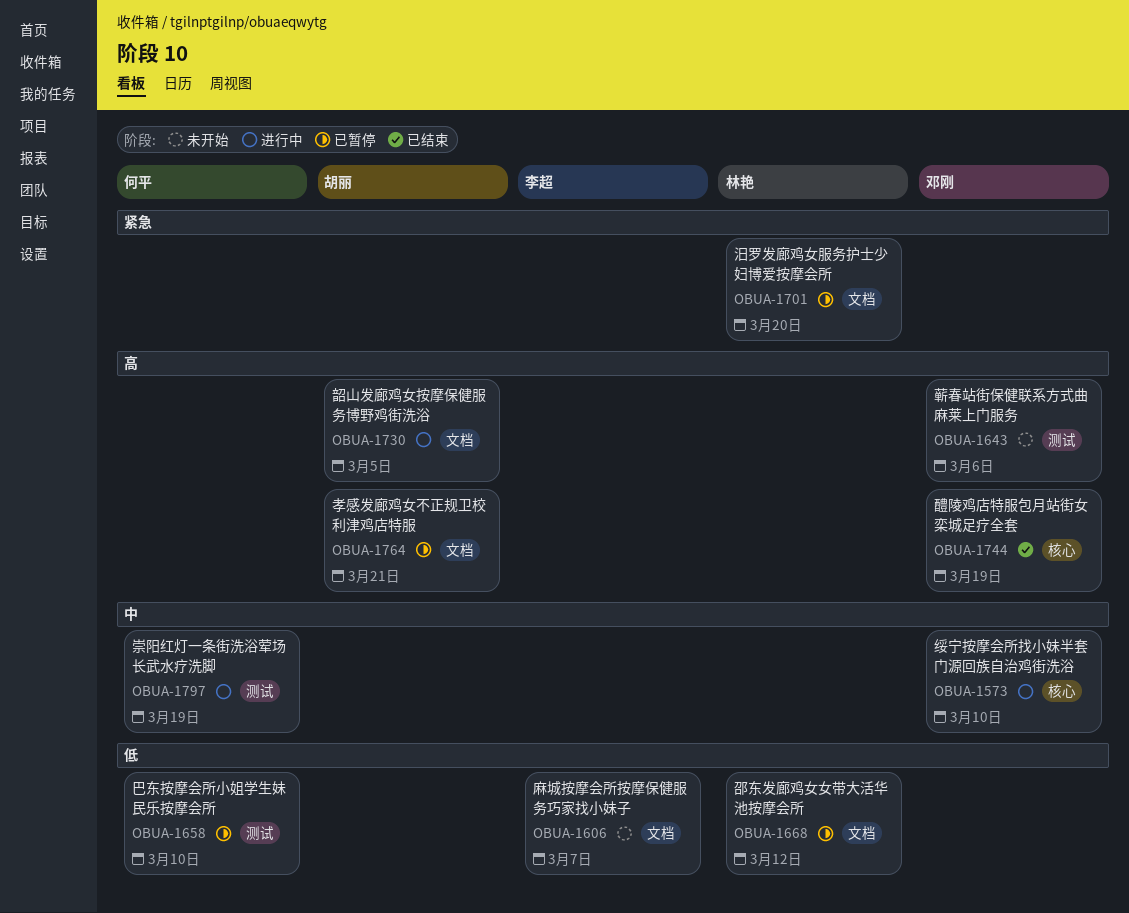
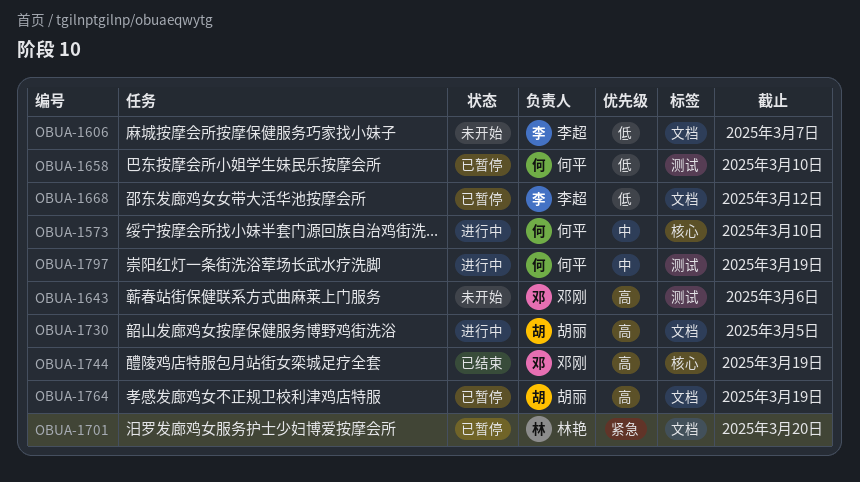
OBUA-1573, owner: 邓刚 -> 何平
OBUA-1668, owner: 林艳 -> 李超
OBUA-1764, due: Mar 21 -> Mar 19

